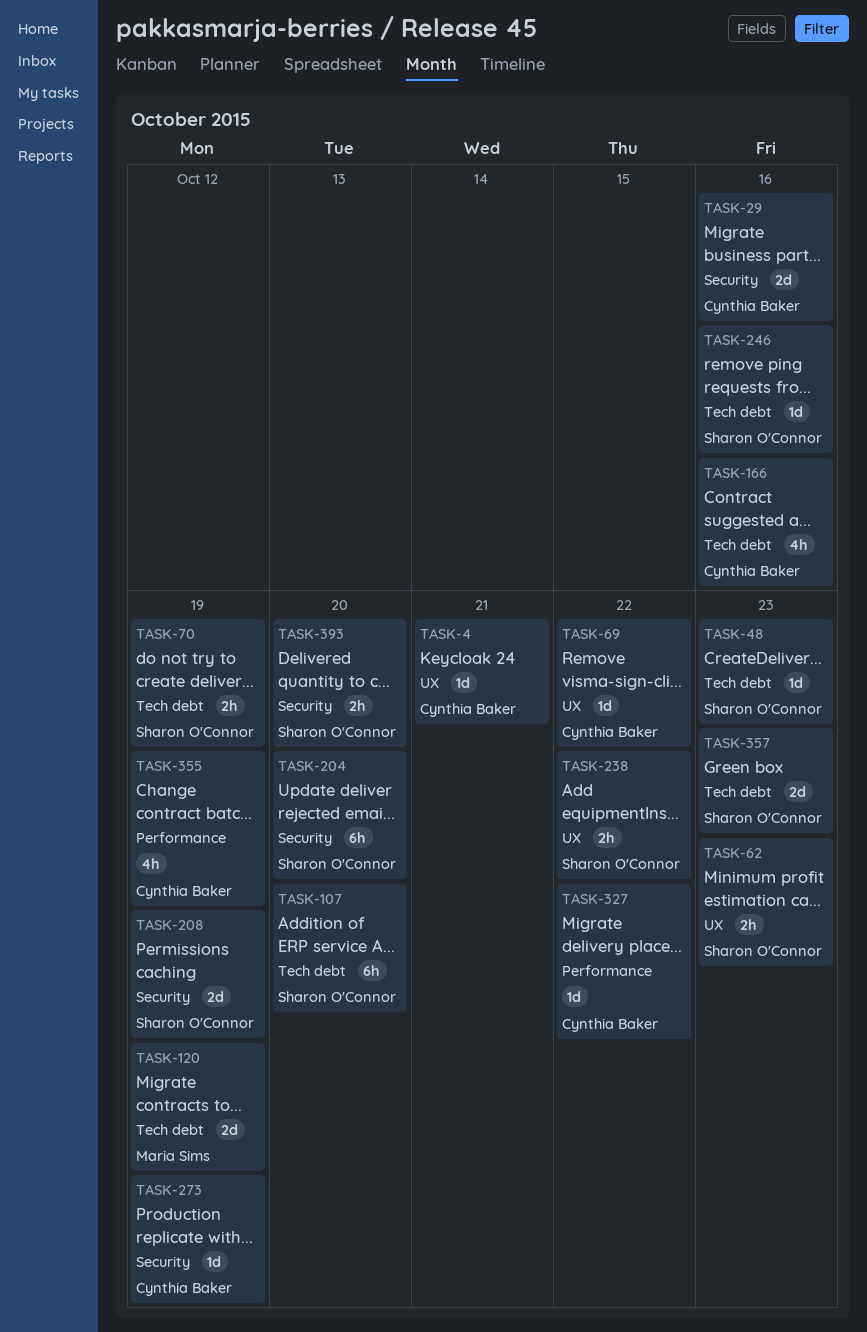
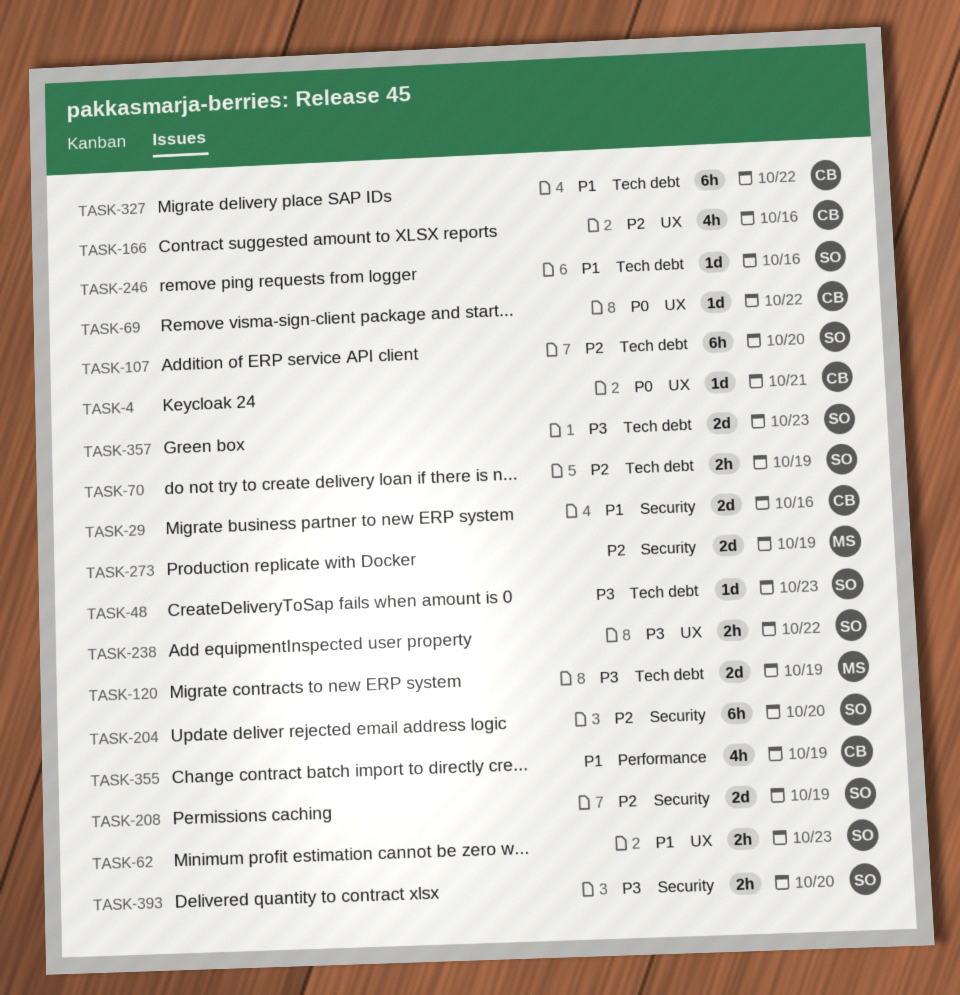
TASK-166, label: Tech debt -> UX
TASK-273, owner: Cynthia Baker -> Maria Sims
TASK-273, estimate: 1d -> 2d
TASK-327, label: Performance -> Tech debt
TASK-327, estimate: 1d -> 6h

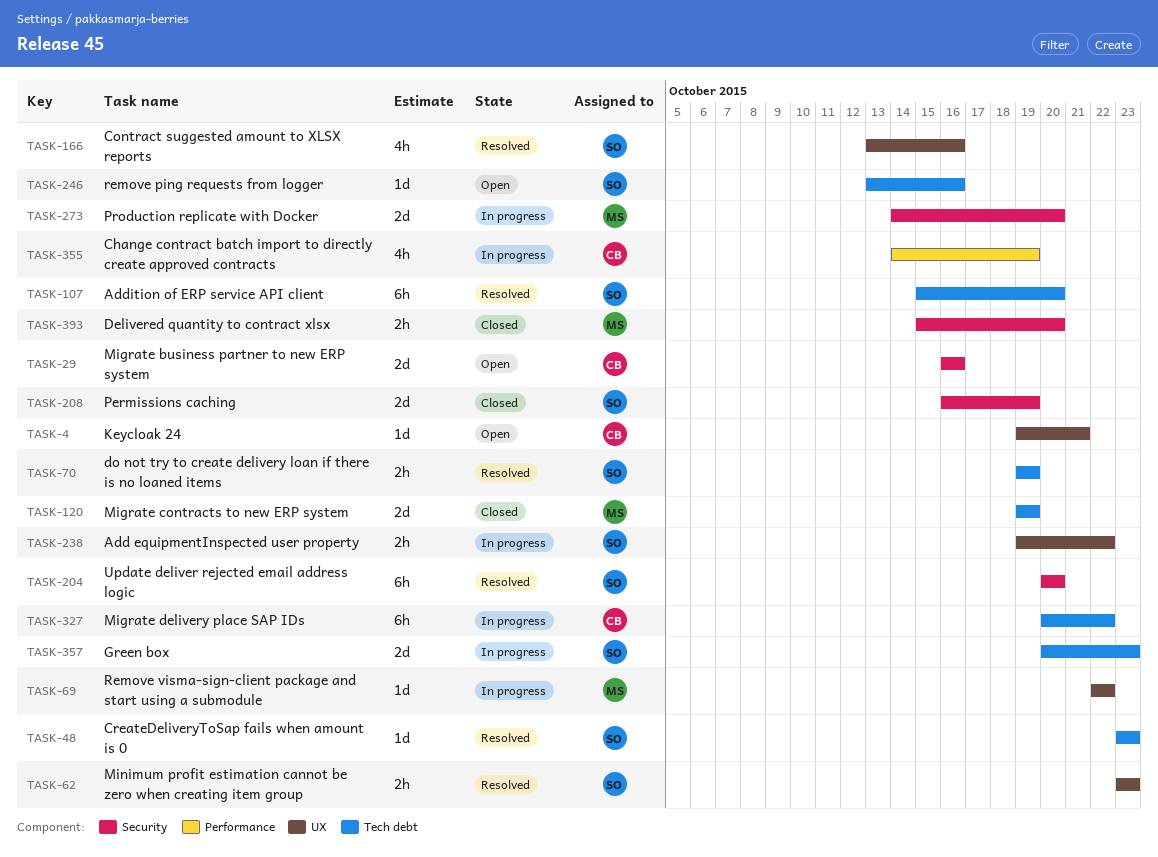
TASK-69, owner: CB -> MS
TASK-166, owner: CB -> SO
TASK-273, due: Oct 19 -> Oct 20
TASK-393, owner: SO -> MS

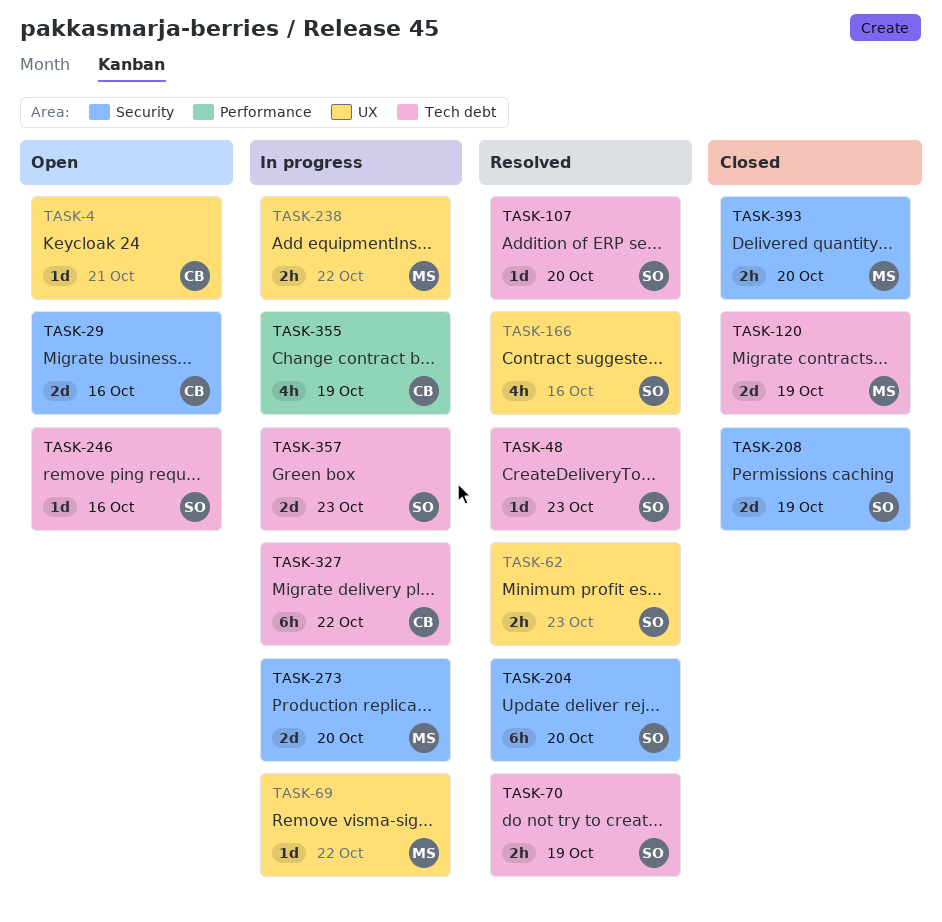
TASK-107, estimate: 6h -> 1d
TASK-238, owner: SO -> MS

